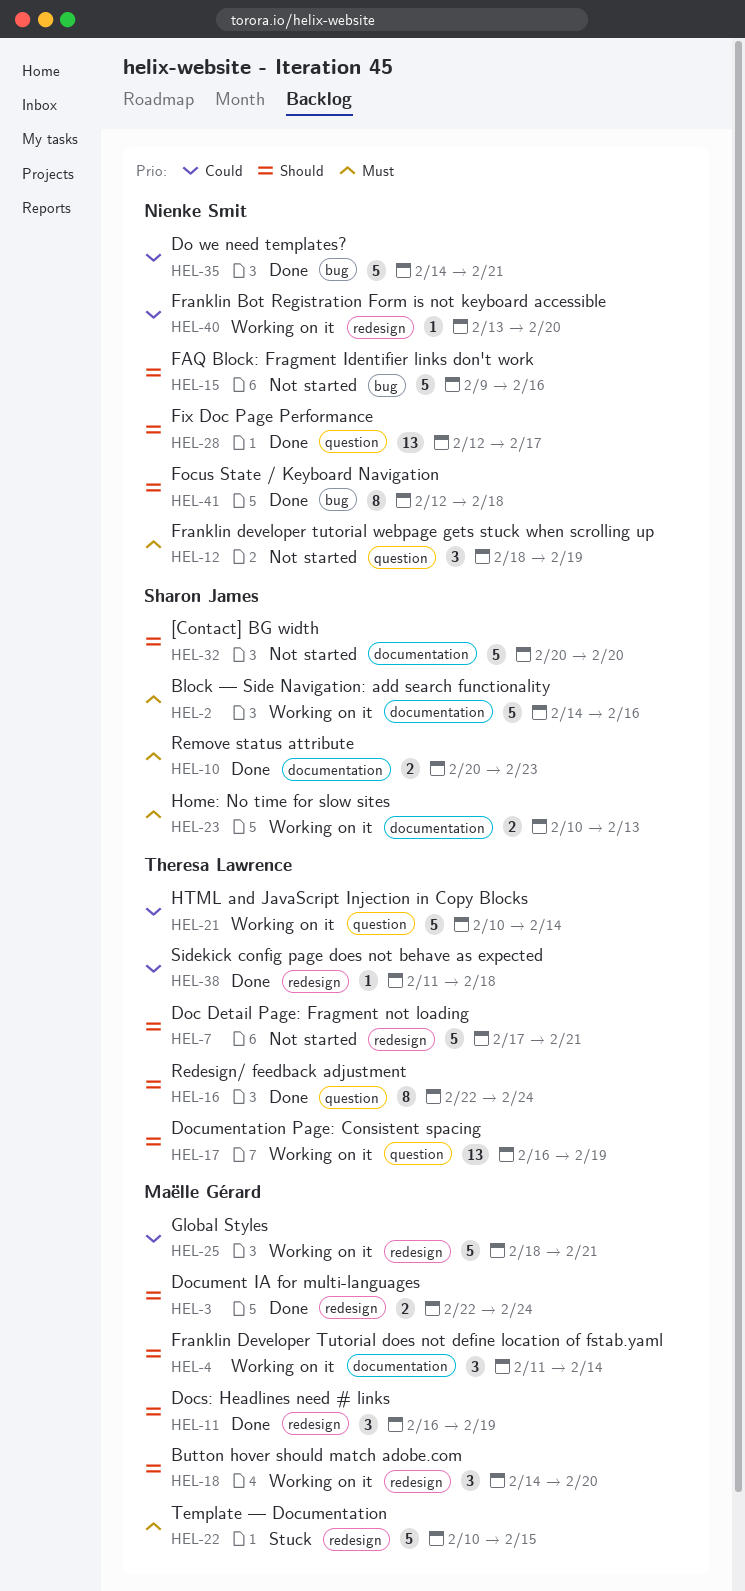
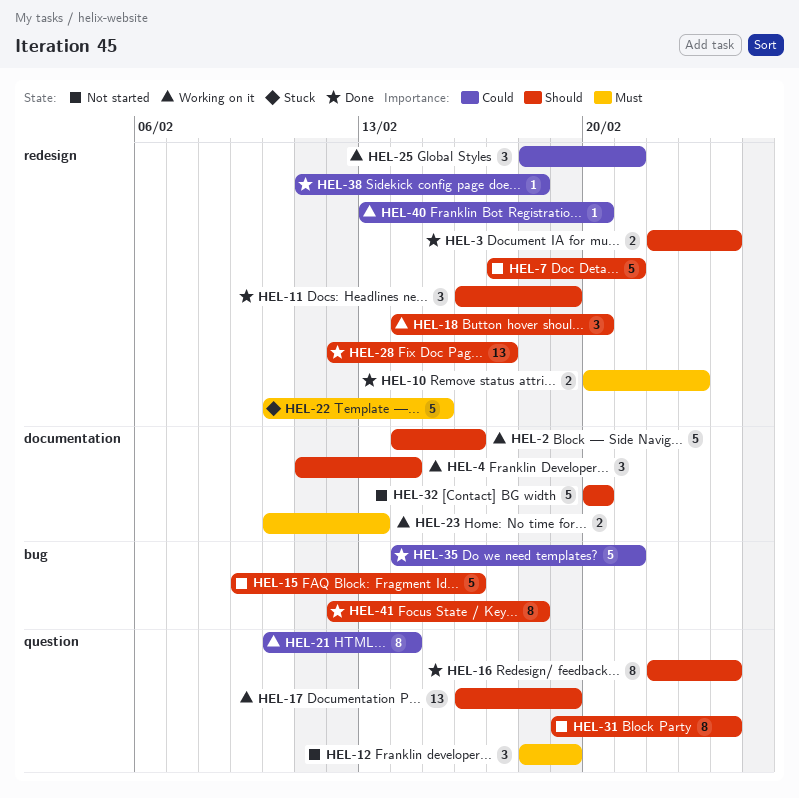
HEL-2, priority: Must -> Should
HEL-10, label: documentation -> redesign
HEL-21, estimate: 5 -> 8
HEL-25, estimate: 5 -> 3
HEL-28, label: question -> redesign
HEL-31: none -> present

